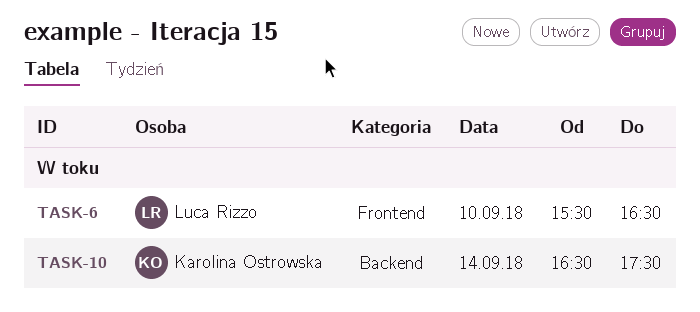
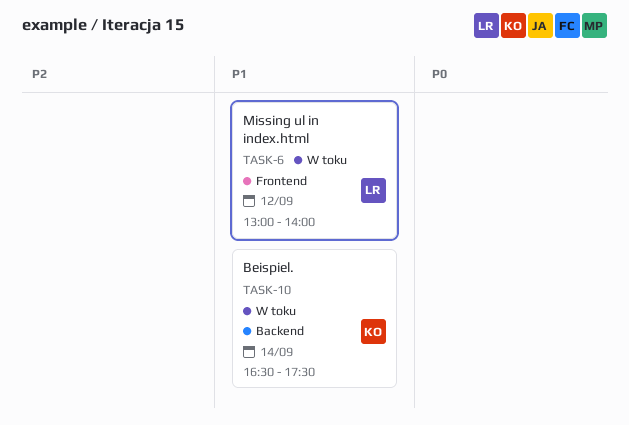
TASK-6, day: Sep 10 -> Sep 12
TASK-6, begins: 15:30 -> 13:00
TASK-6, ends: 16:30 -> 14:00

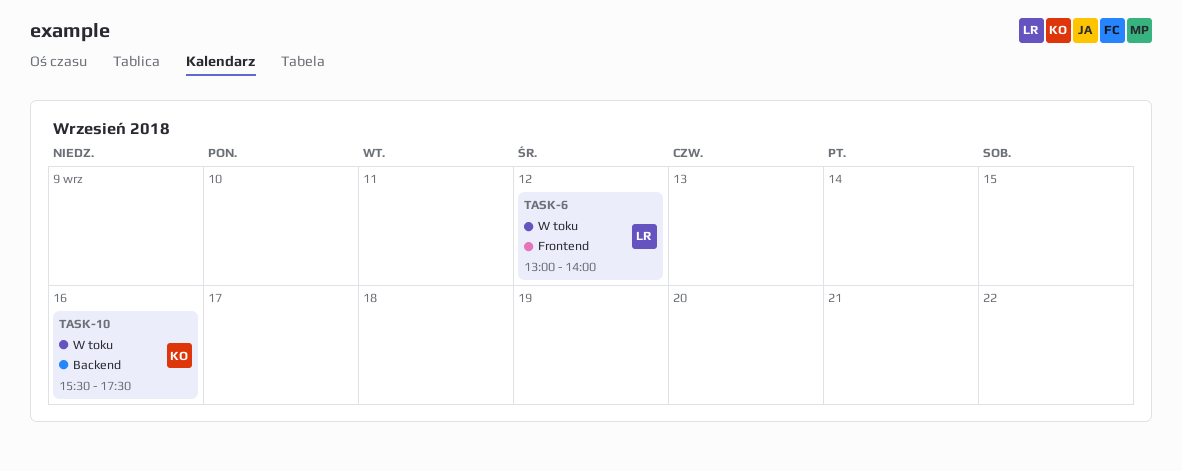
TASK-10, day: Sep 14 -> Sep 16
TASK-10, begins: 16:30 -> 15:30

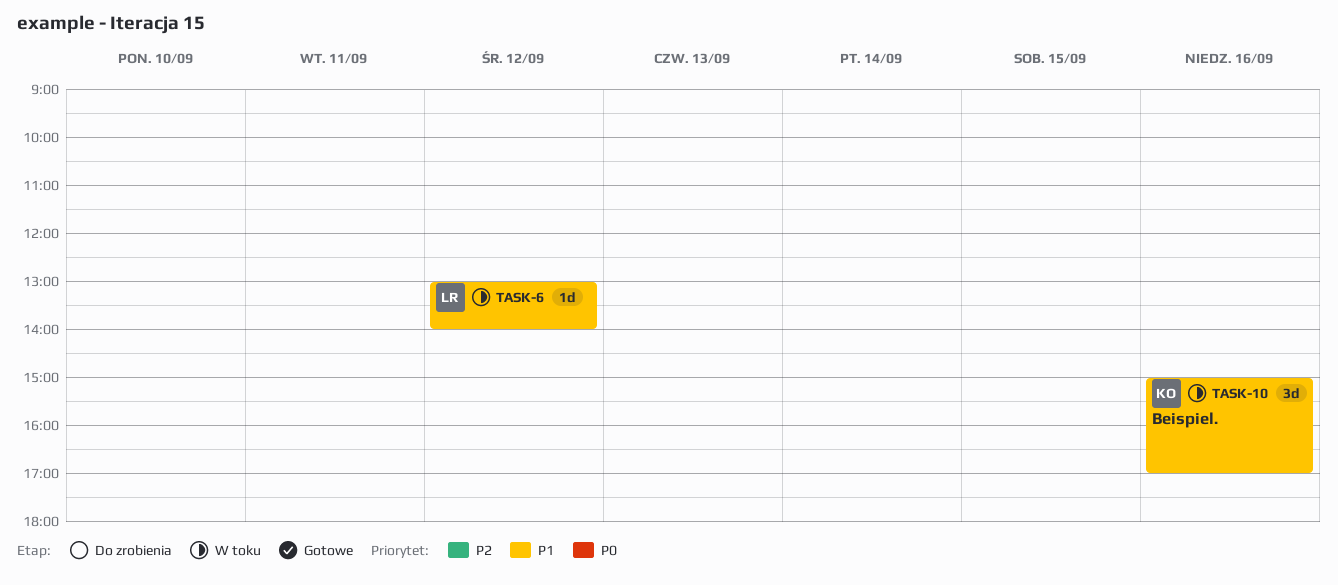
TASK-10, begins: 15:30 -> 15:00
TASK-10, ends: 17:30 -> 17:00

